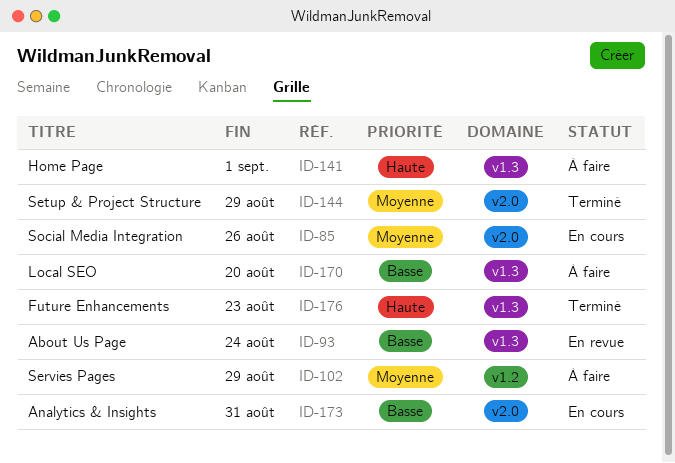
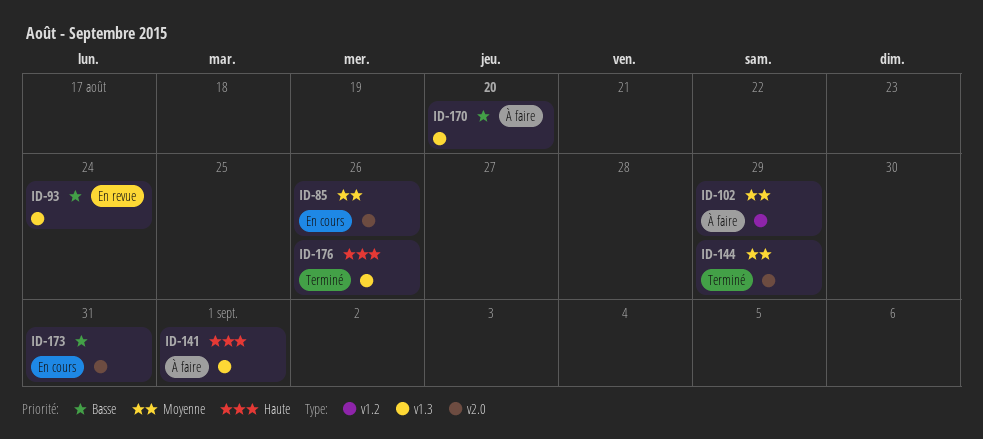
ID-176, due: Aug 23 -> Aug 26

